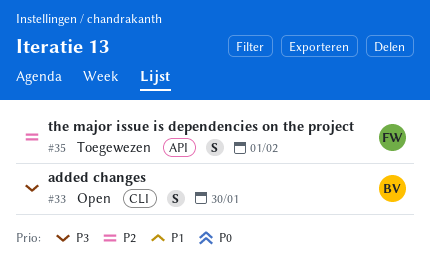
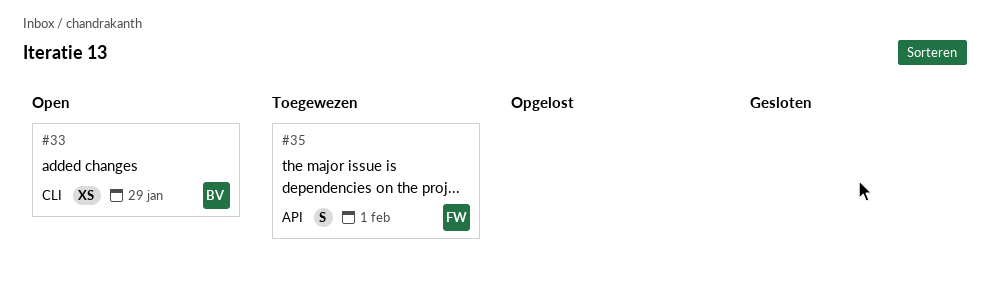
#33, estimate: S -> XS
#33, due: Jan 30 -> Jan 29

